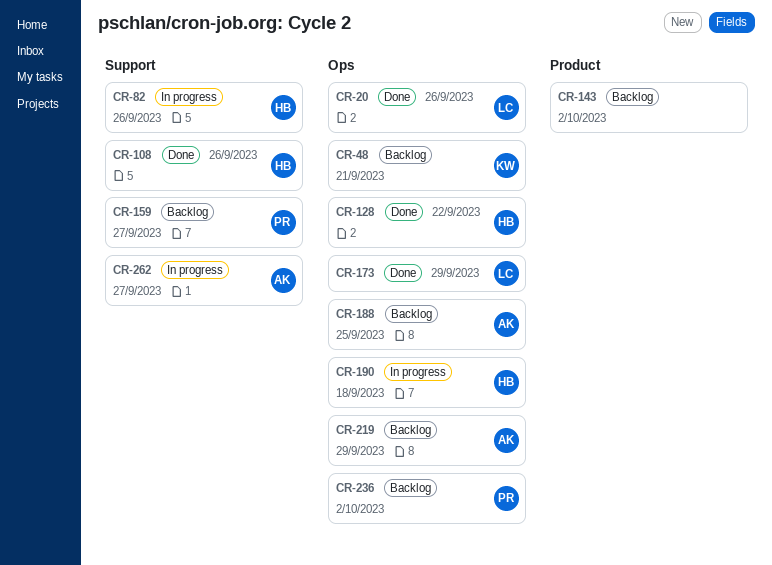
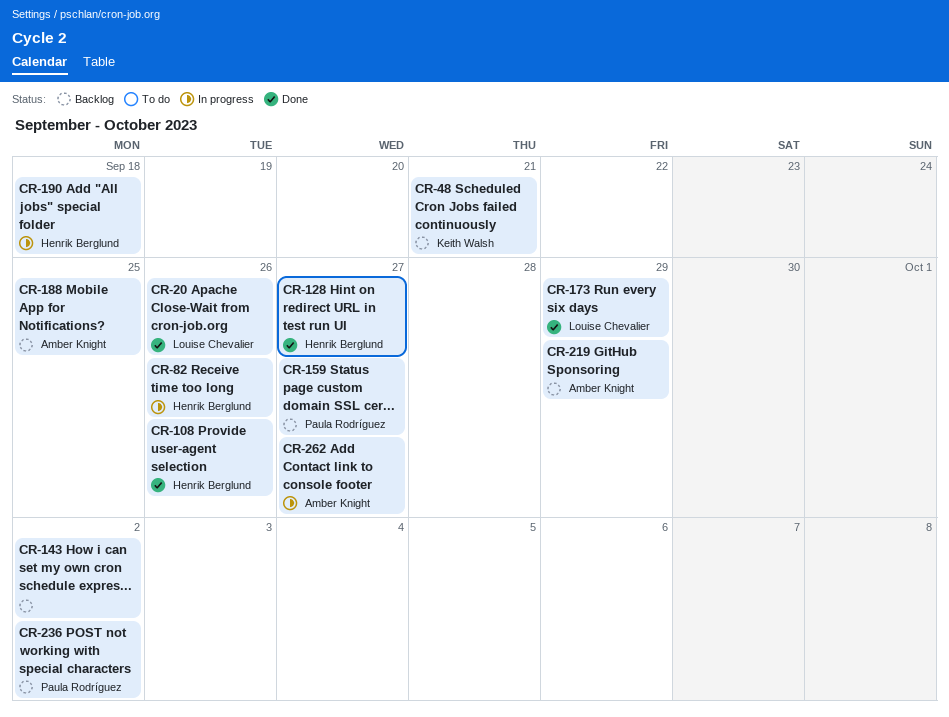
CR-128, due: Sep 22 -> Sep 27

